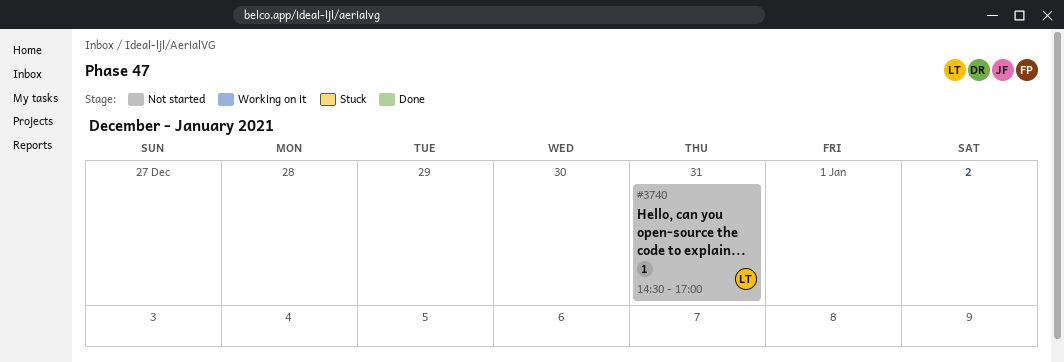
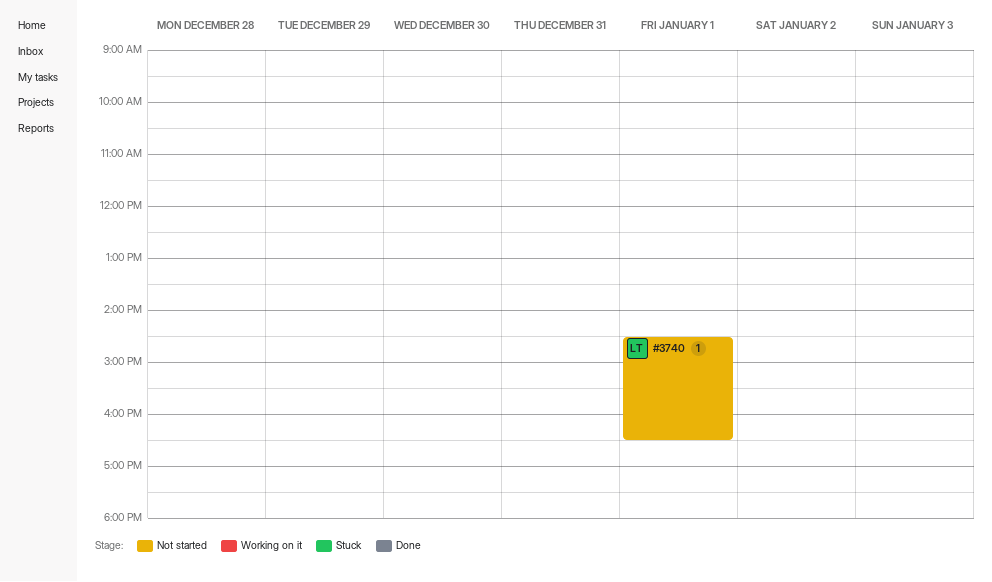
#3740, day: Dec 31 -> Jan 1
#3740, ends: 17:00 -> 16:30

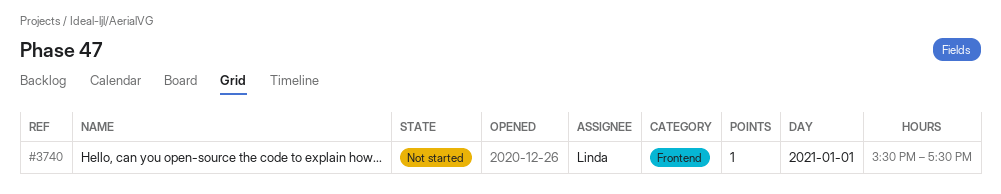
#3740, begins: 14:30 -> 15:30
#3740, ends: 16:30 -> 17:30

